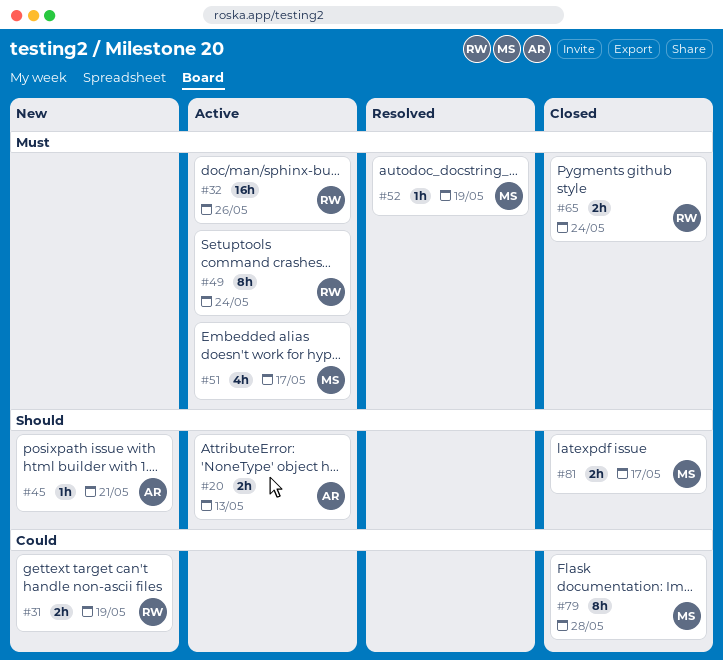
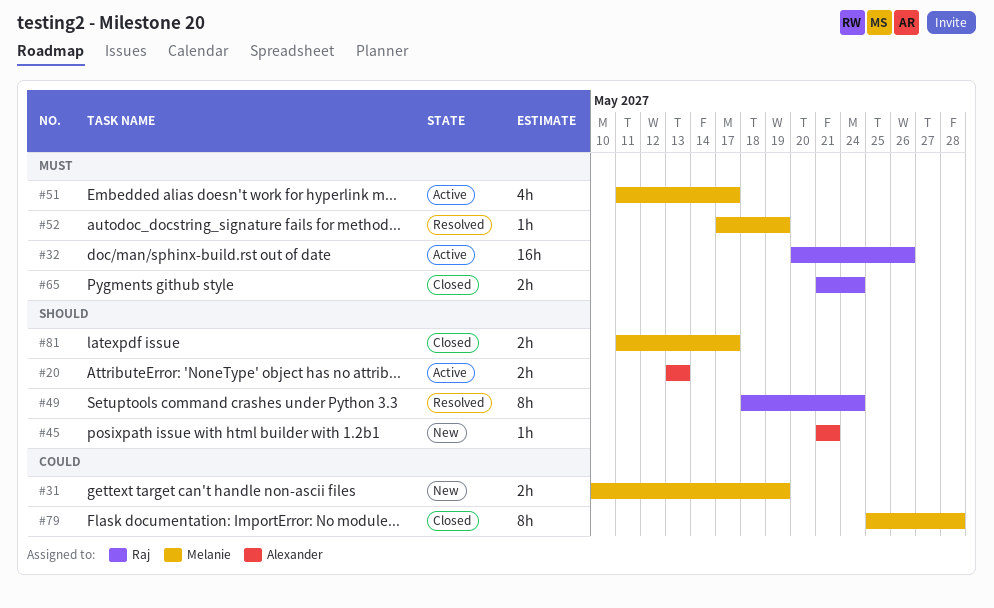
#31, owner: Raj -> Melanie
#49, status: Active -> Resolved
#49, priority: Must -> Should

